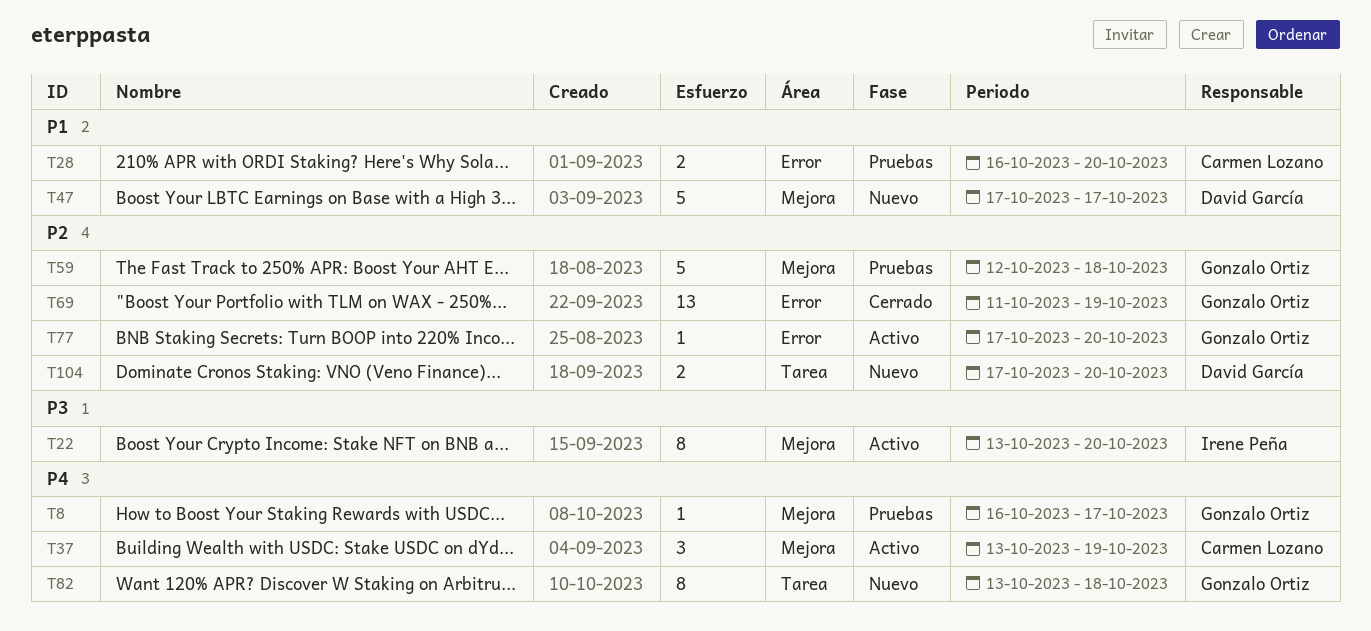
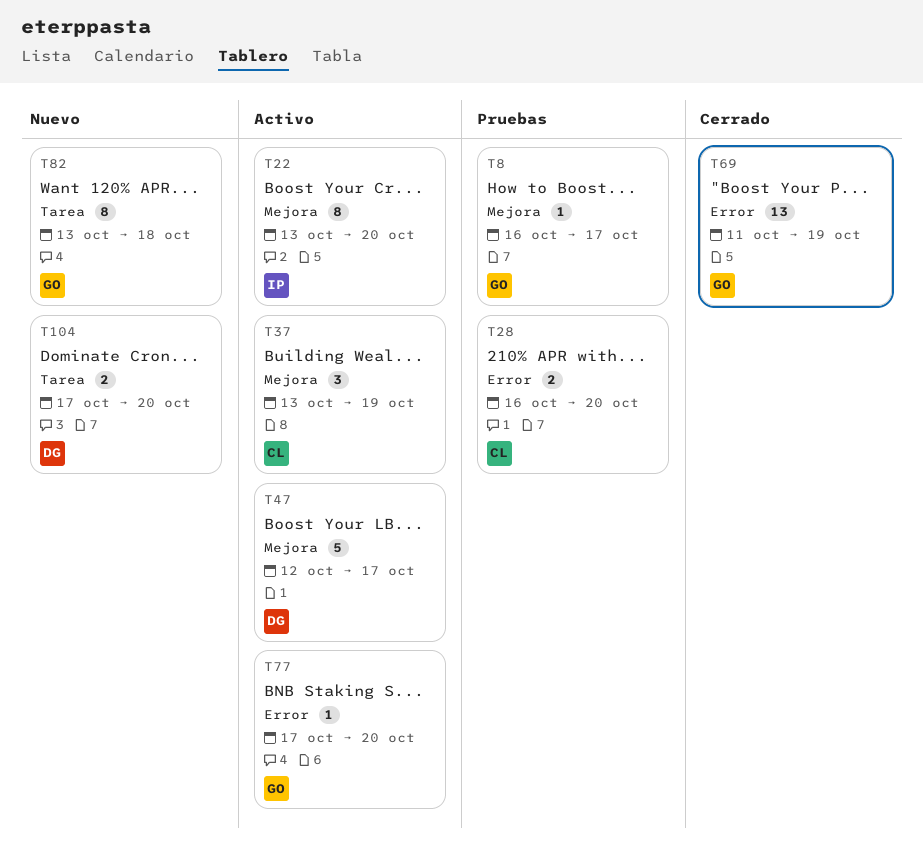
T47, status: Nuevo -> Activo
T47, start: Oct 17 -> Oct 12
T59: present -> none

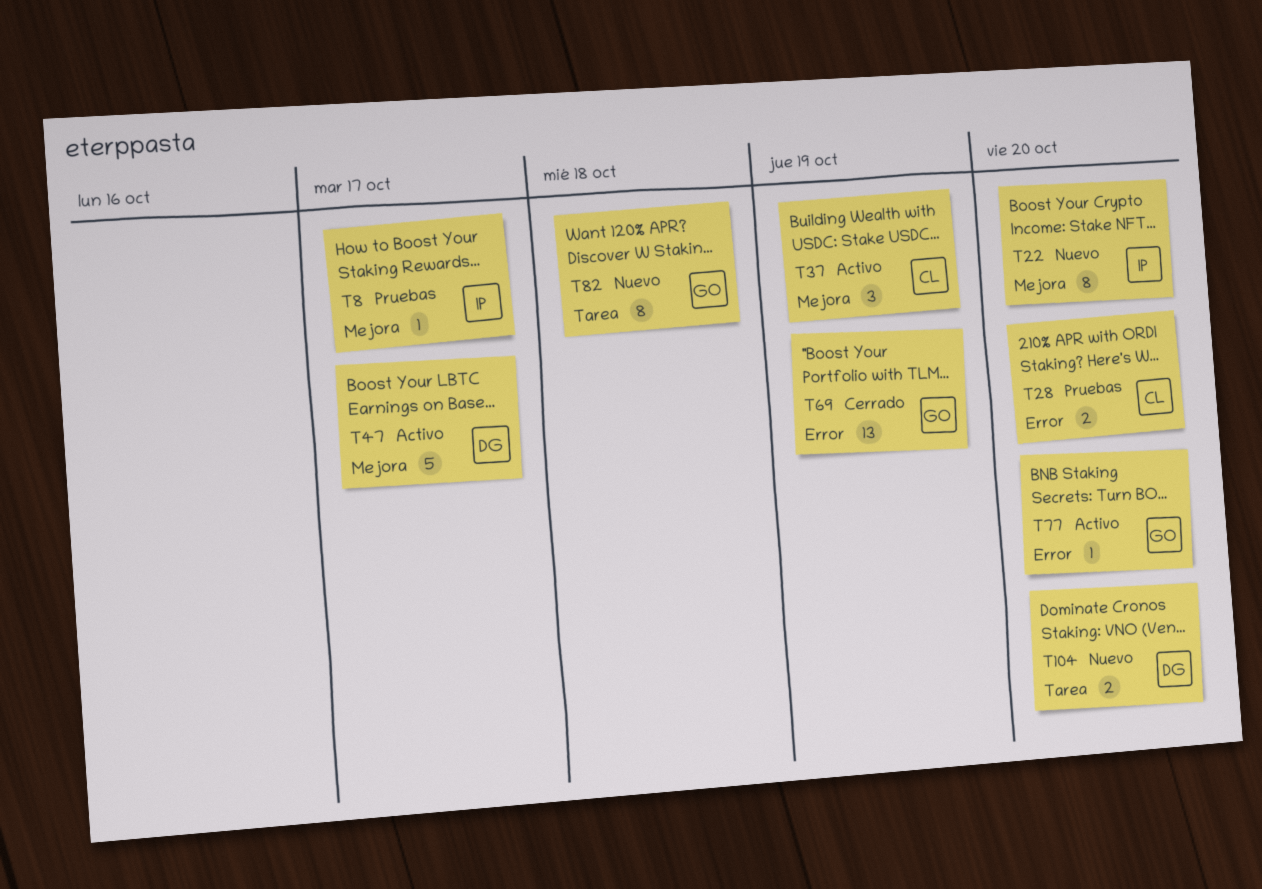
T8, owner: GO -> IP
T22, status: Activo -> Nuevo

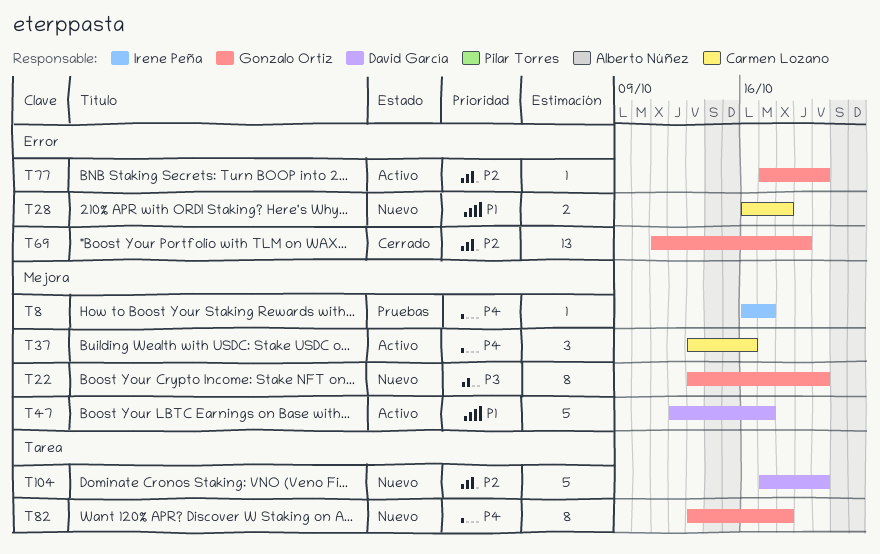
T22, owner: Irene Peña -> Gonzalo Ortiz
T28, status: Pruebas -> Nuevo
T28, due: Oct 20 -> Oct 18
T37, due: Oct 19 -> Oct 16
T104, estimate: 2 -> 5

